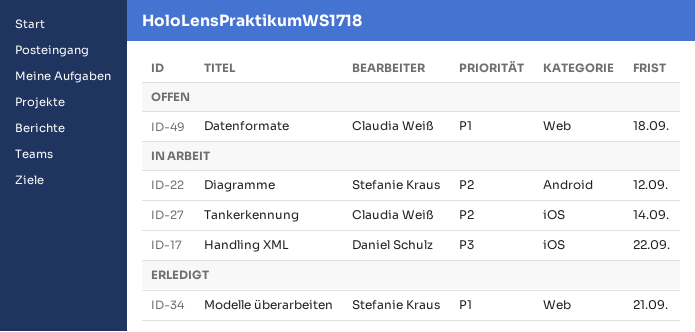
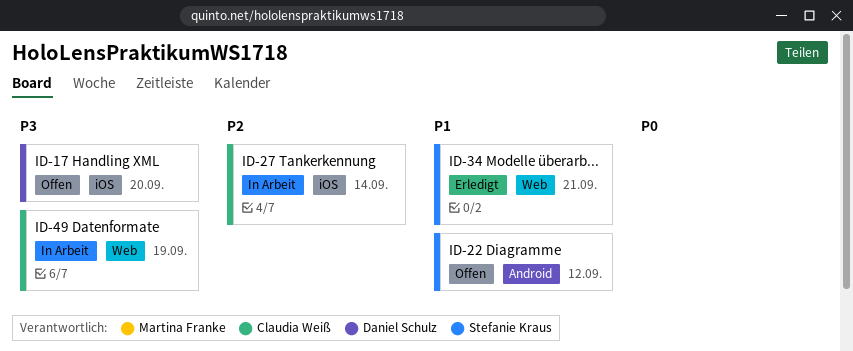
ID-17, status: In Arbeit -> Offen
ID-17, due: Sep 22 -> Sep 20
ID-22, status: In Arbeit -> Offen
ID-22, priority: P2 -> P1
ID-49, status: Offen -> In Arbeit
ID-49, priority: P1 -> P3
ID-49, due: Sep 18 -> Sep 19

